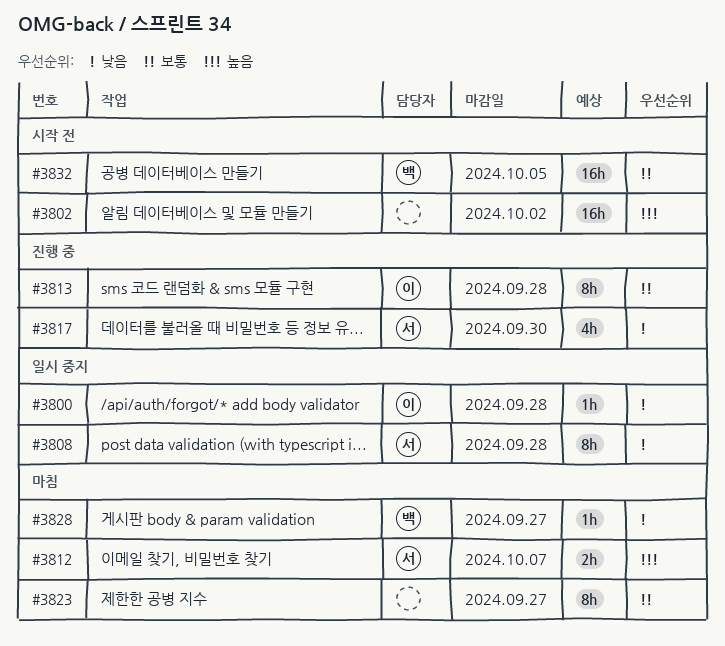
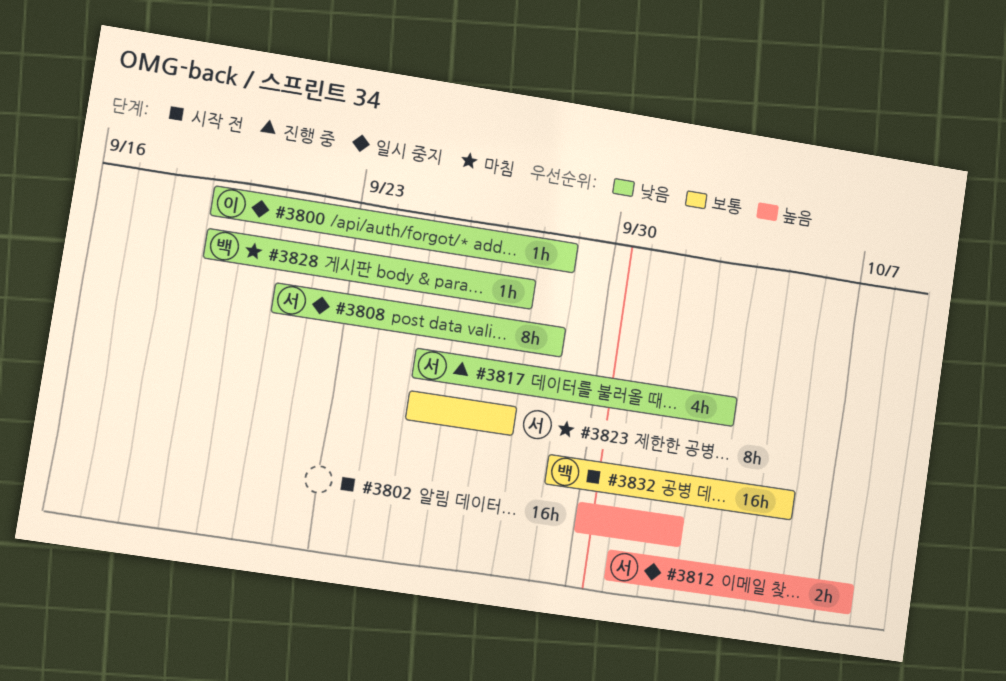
#3812, status: 마침 -> 일시 중지
#3813: present -> none
#3817, due: Sep 30 -> Oct 3
#3823, owner: none -> 서

